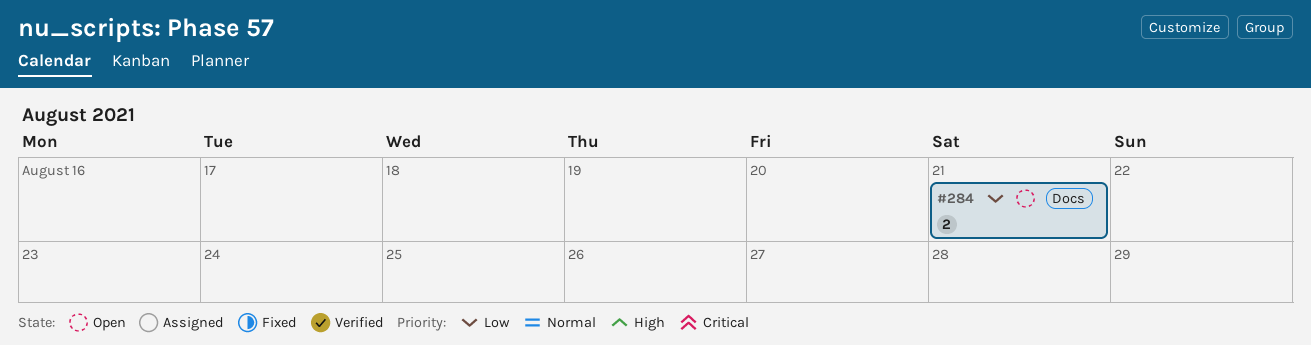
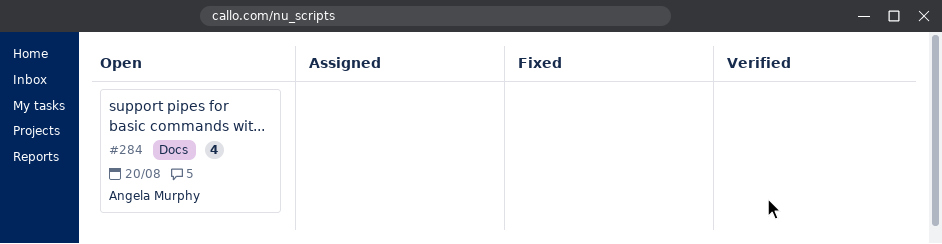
#284, estimate: 2 -> 4
#284, due: Aug 21 -> Aug 20

